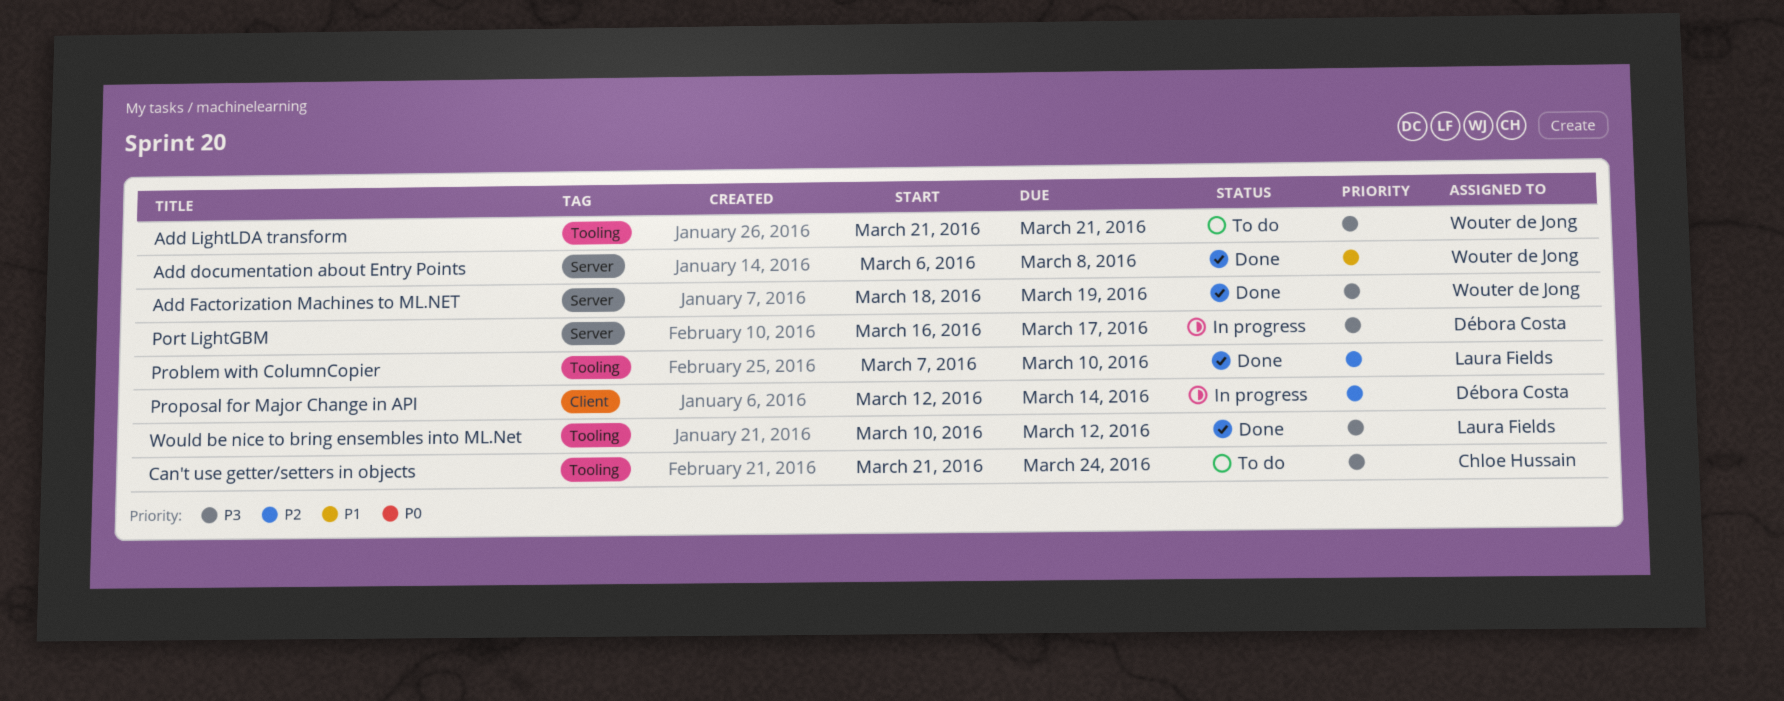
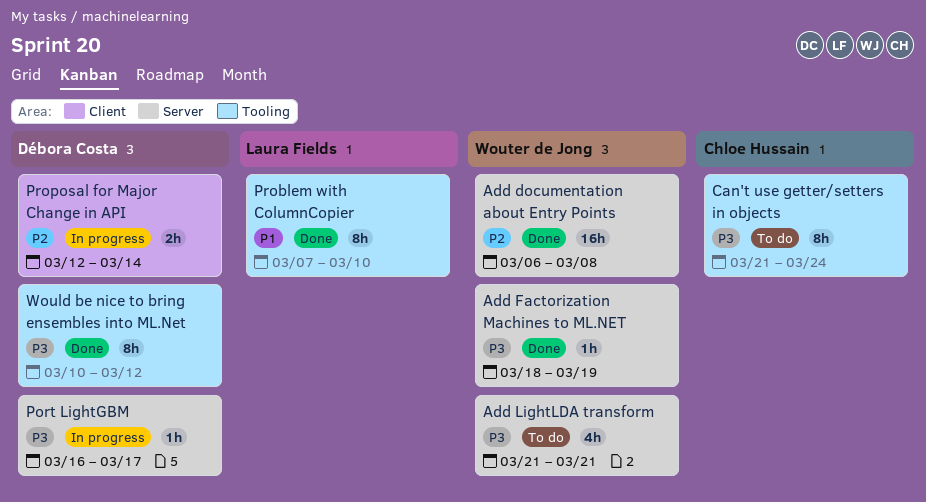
Add documentation about Entry Points, priority: P1 -> P2
Add LightLDA transform, label: Tooling -> Server
Problem with ColumnCopier, priority: P2 -> P1
Would be nice to bring ensembles into ML.Net, owner: Laura Fields -> Débora Costa

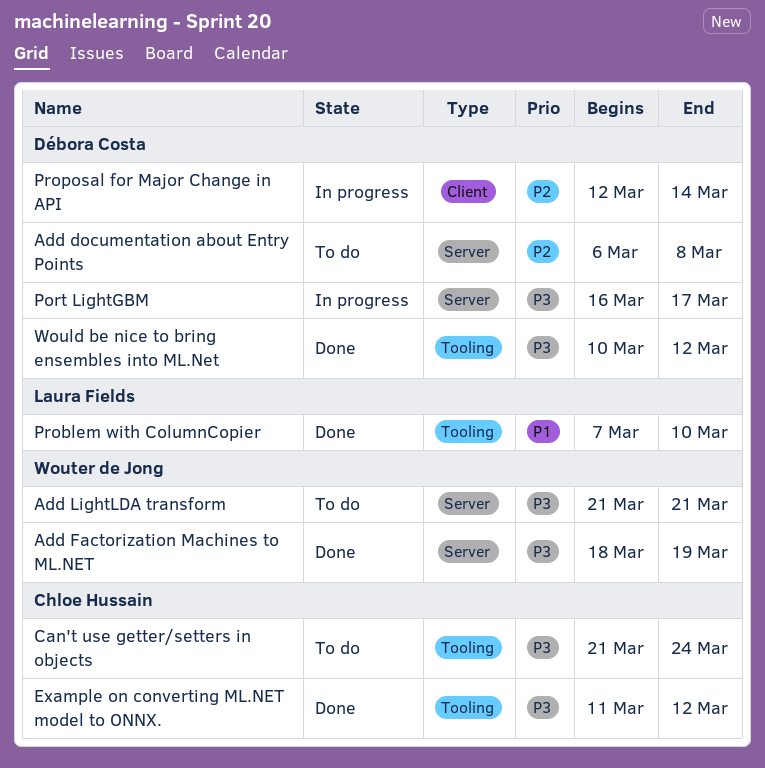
Add documentation about Entry Points, status: Done -> To do
Add documentation about Entry Points, owner: Wouter de Jong -> Débora Costa
Example on converting ML.NET model to ONNX.: none -> present

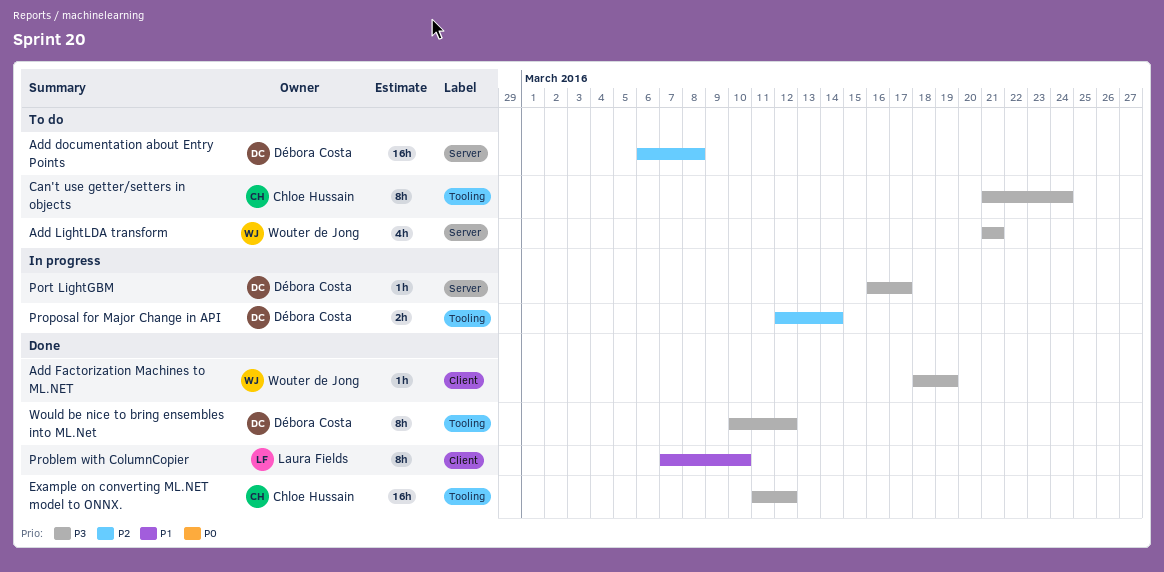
Add Factorization Machines to ML.NET, label: Server -> Client
Problem with ColumnCopier, label: Tooling -> Client
Proposal for Major Change in API, label: Client -> Tooling

